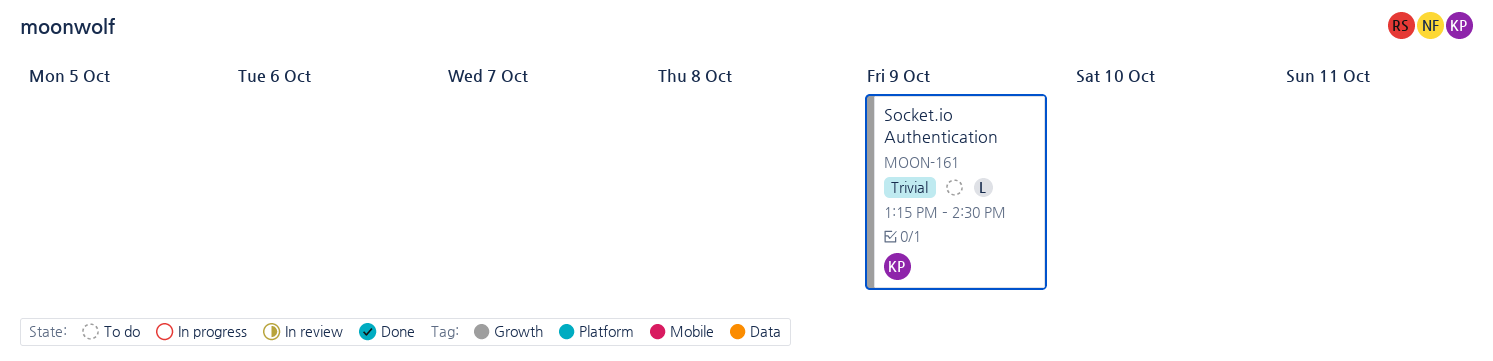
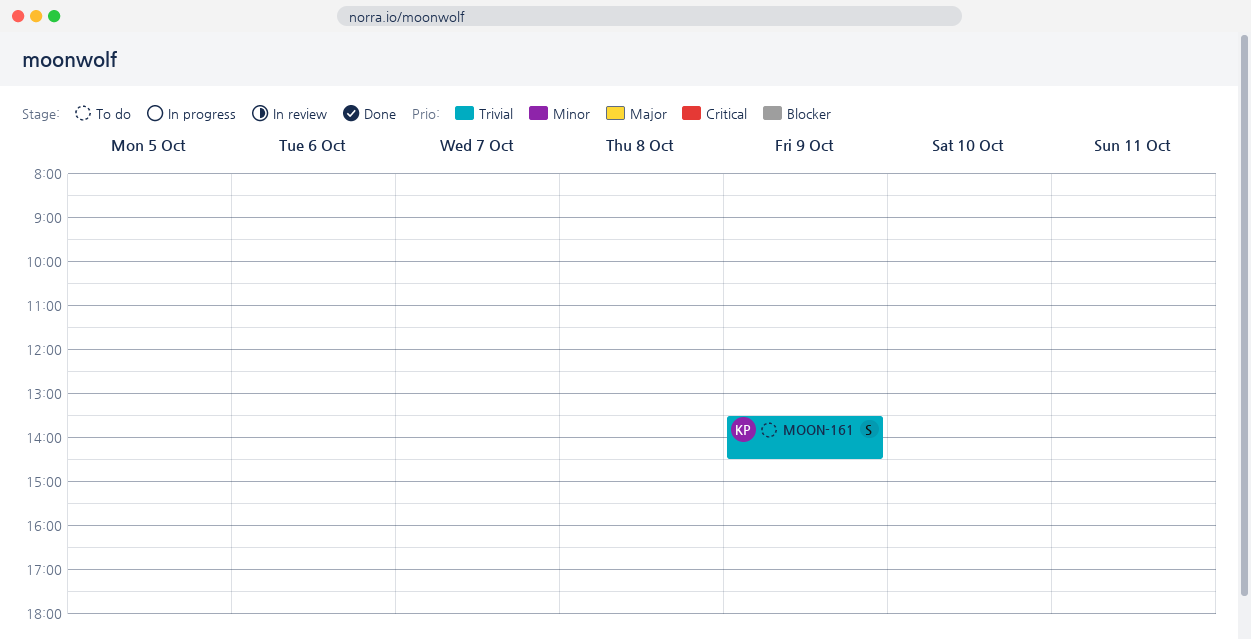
MOON-161, estimate: L -> S
MOON-161, begins: 13:15 -> 13:30

